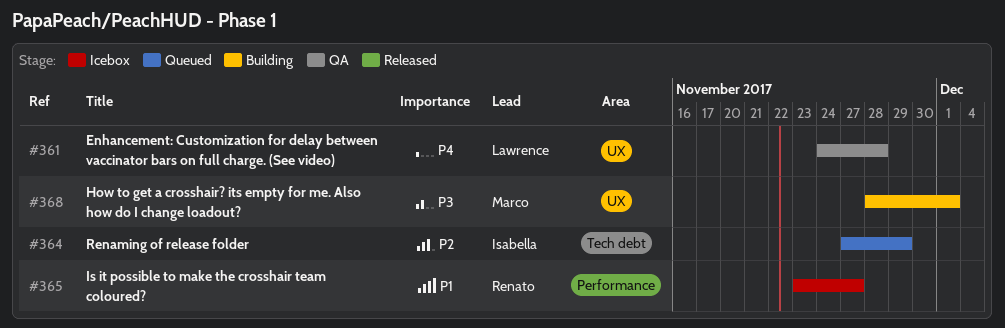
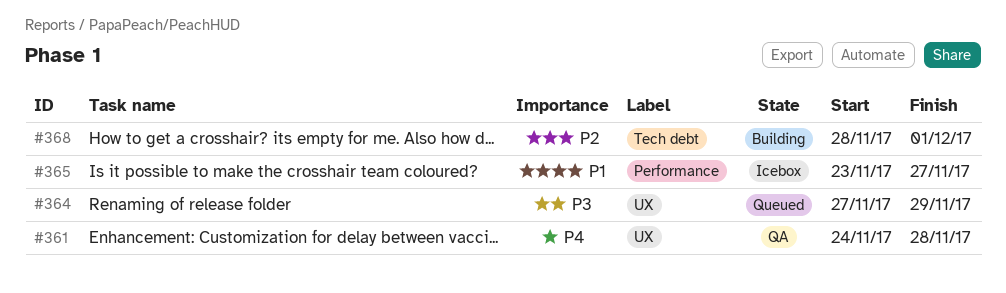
#364, priority: P2 -> P3
#364, label: Tech debt -> UX
#368, priority: P3 -> P2
#368, label: UX -> Tech debt

